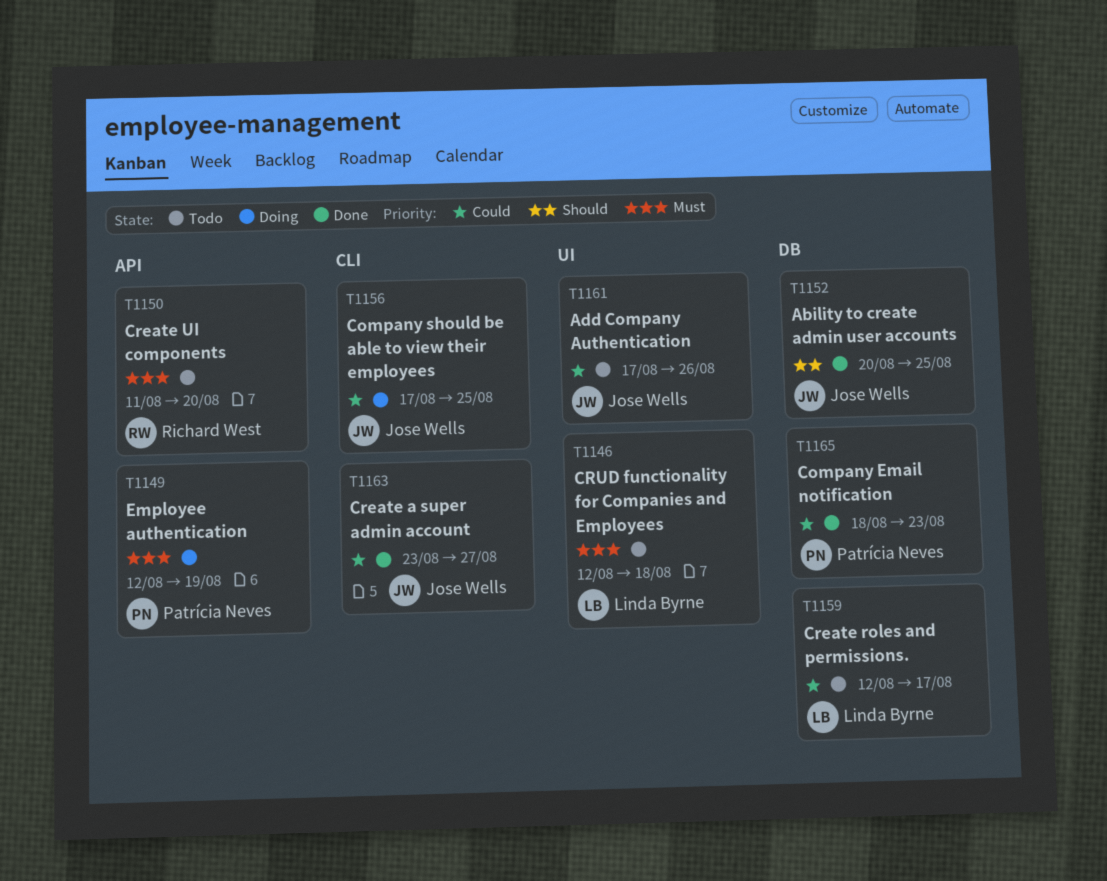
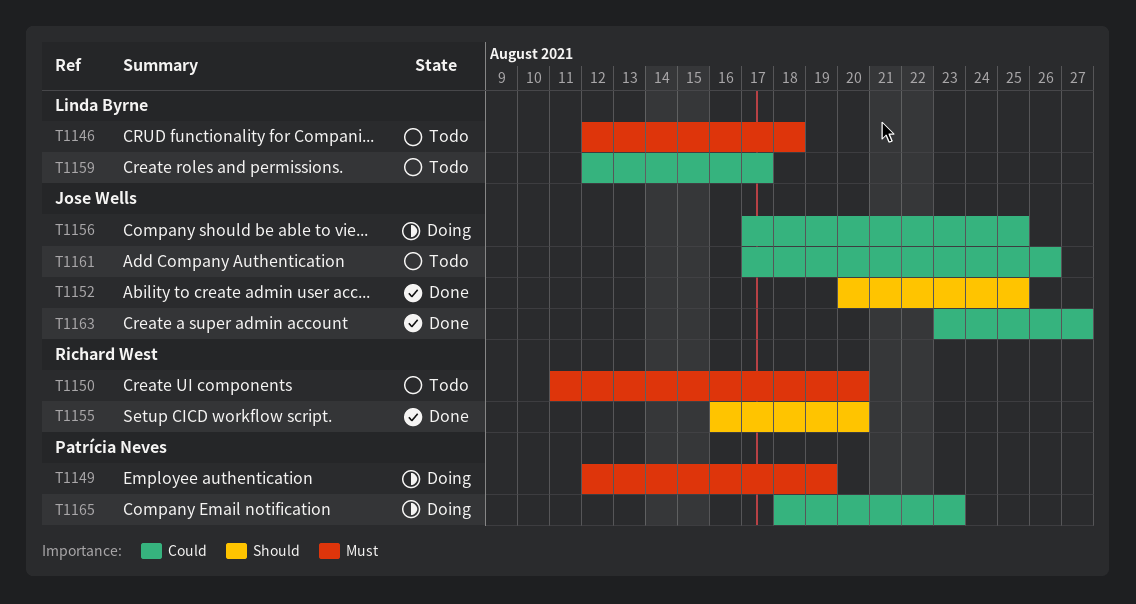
T1155: none -> present
T1165, status: Done -> Doing

